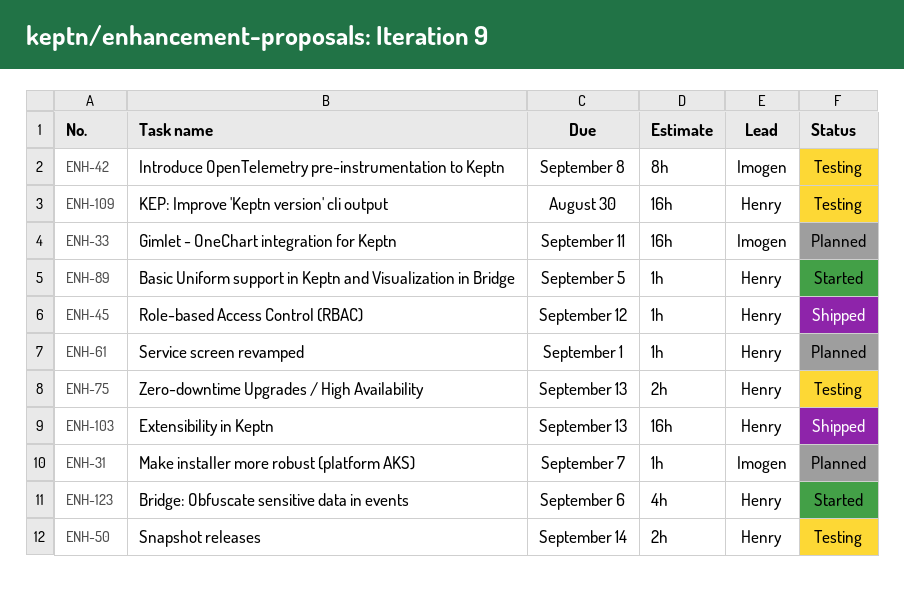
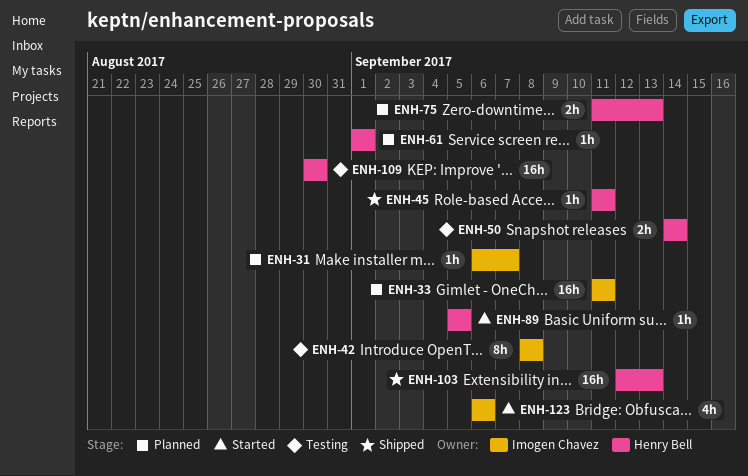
ENH-45, due: Sep 12 -> Sep 11
ENH-75, status: Testing -> Planned
ENH-123, owner: Henry Bell -> Imogen Chavez

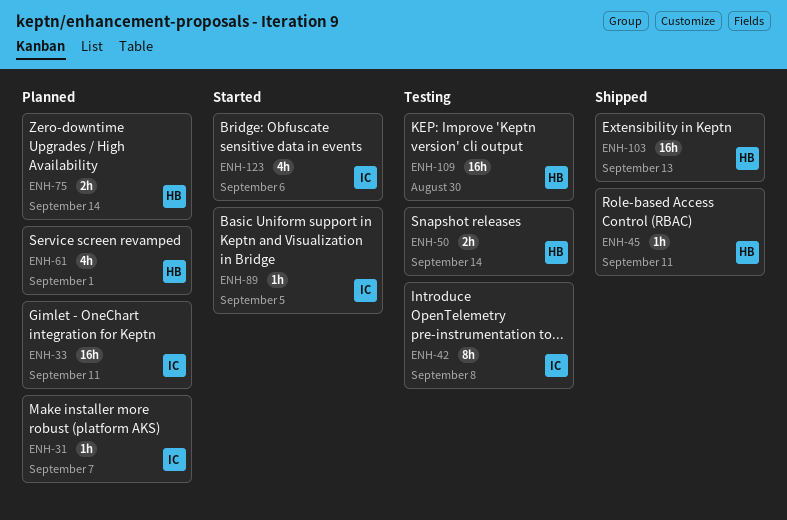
ENH-61, estimate: 1h -> 4h
ENH-75, due: Sep 13 -> Sep 14
ENH-89, owner: Henry Bell -> Imogen Chavez

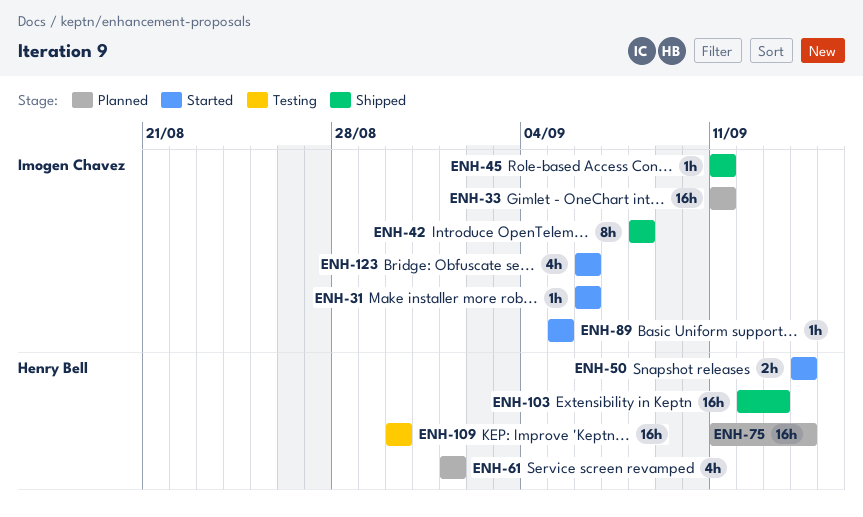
ENH-31, status: Planned -> Started
ENH-31, due: Sep 7 -> Sep 6
ENH-42, status: Testing -> Shipped
ENH-45, owner: Henry Bell -> Imogen Chavez
ENH-50, status: Testing -> Started
ENH-75, estimate: 2h -> 16h

